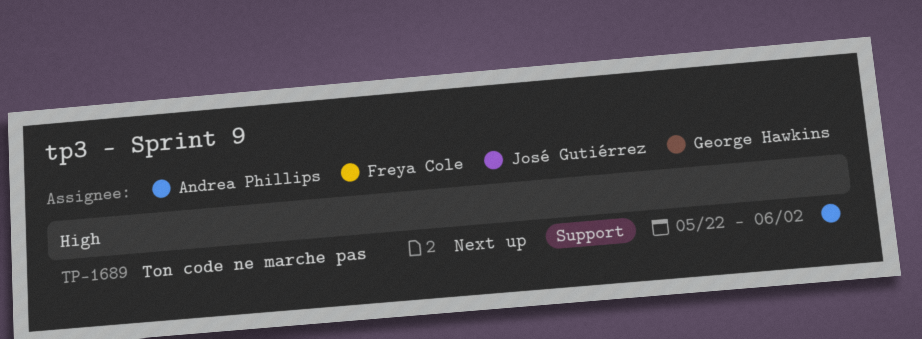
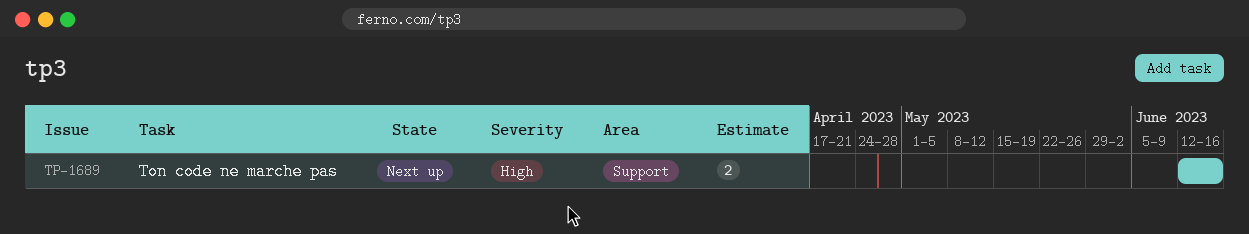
TP-1689, start: May 22 -> Jun 12
TP-1689, due: Jun 2 -> Jun 16

